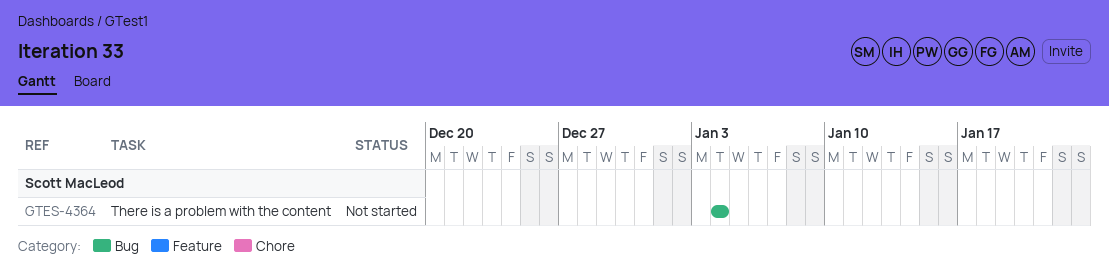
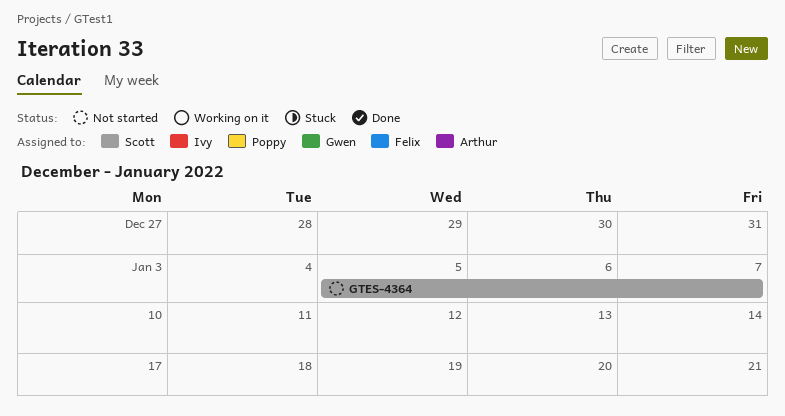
GTES-4364, start: Jan 4 -> Jan 5
GTES-4364, due: Jan 4 -> Jan 7

